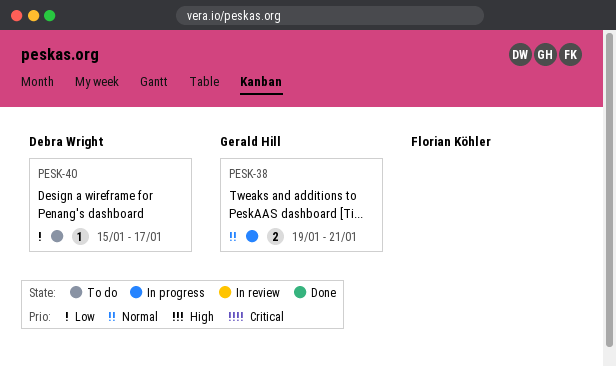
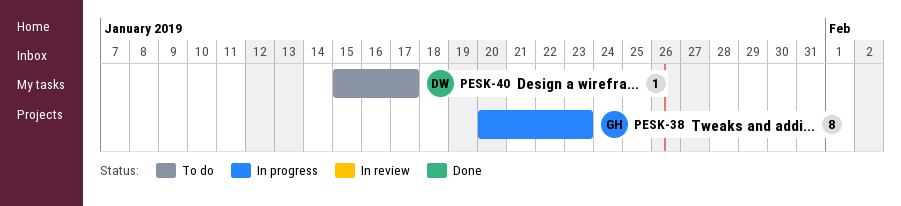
PESK-38, estimate: 2 -> 8
PESK-38, start: Jan 19 -> Jan 20
PESK-38, due: Jan 21 -> Jan 23

